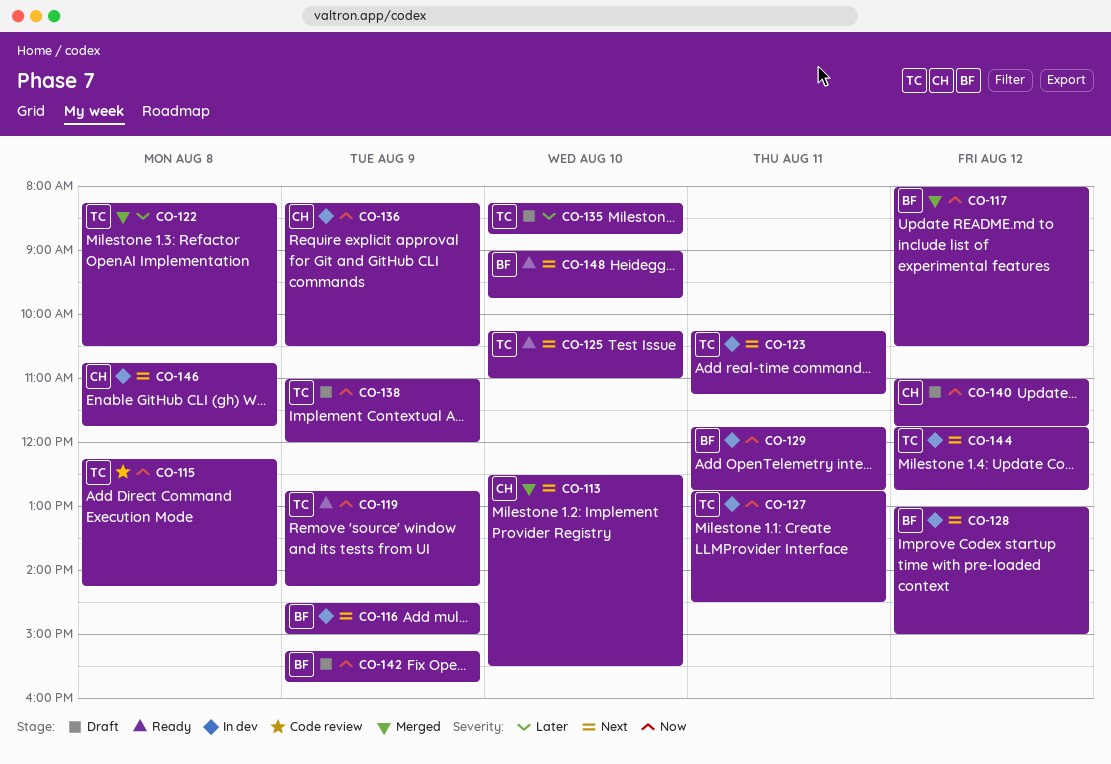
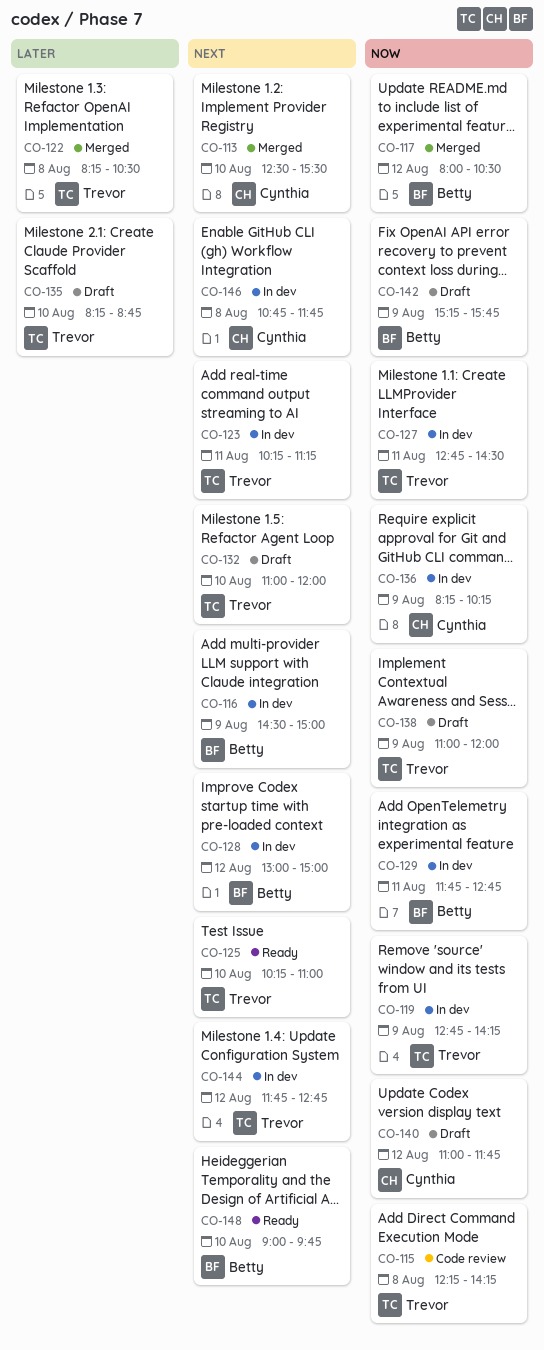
CO-119, status: Ready -> In dev
CO-132: none -> present
CO-136, ends: 10:30 -> 10:15

